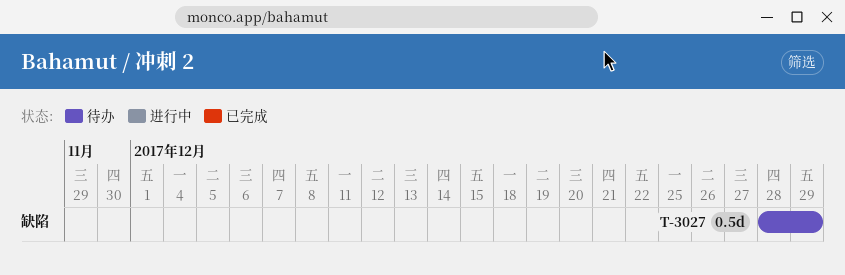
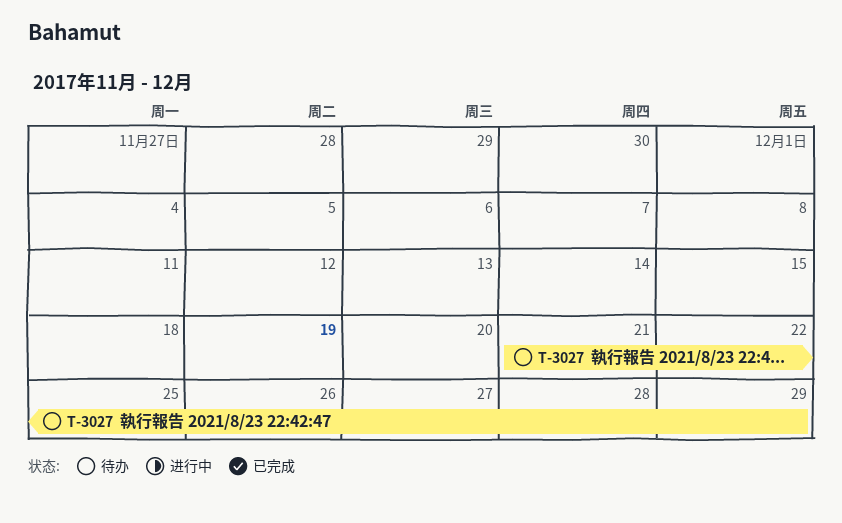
T-3027, start: Dec 28 -> Dec 21

